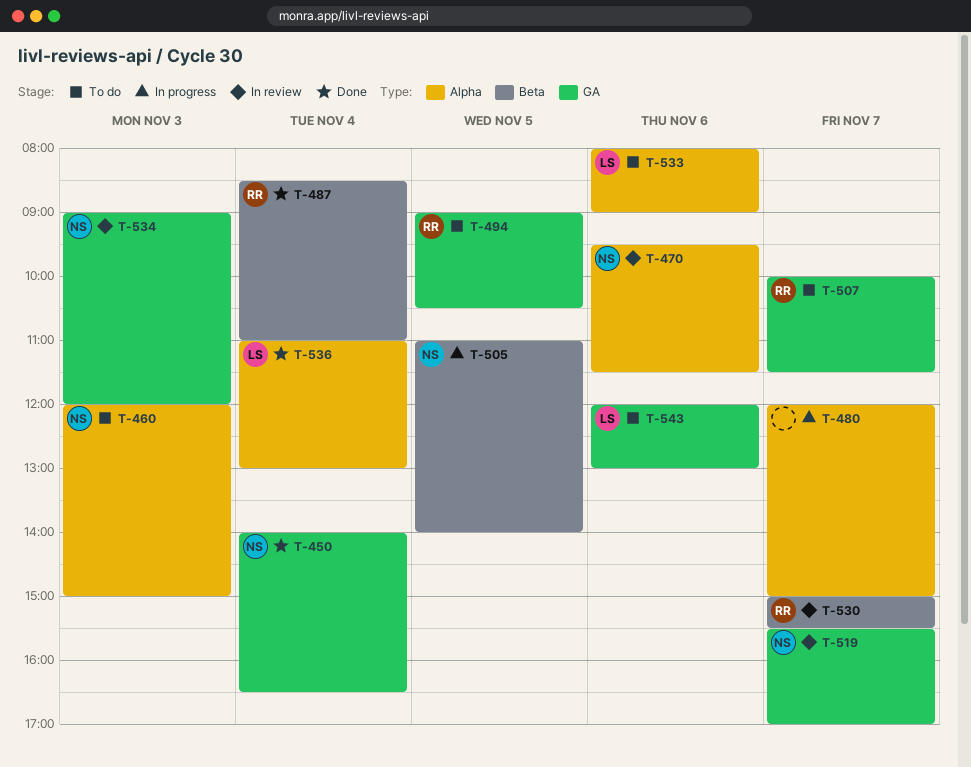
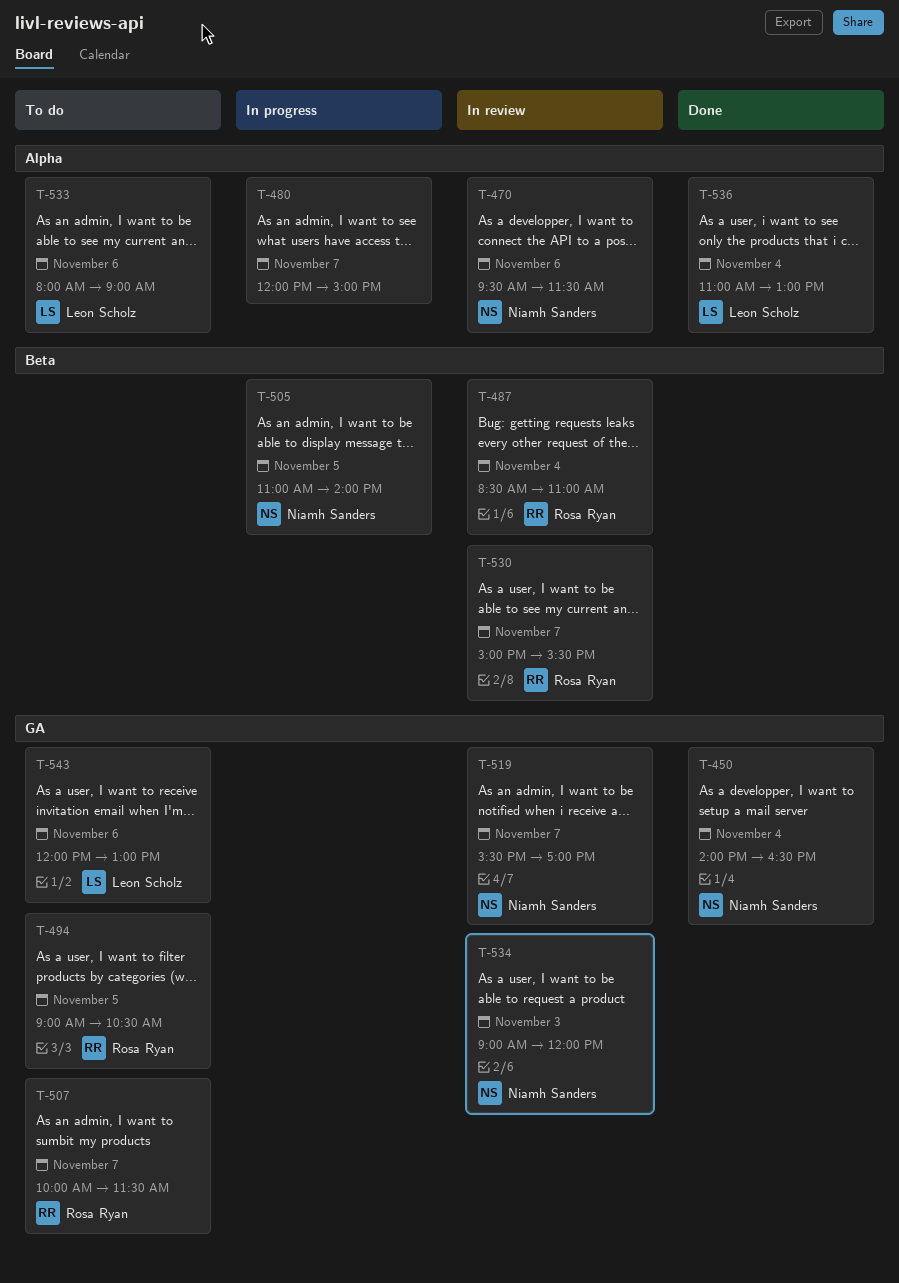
T-460: present -> none
T-487, status: Done -> In review

